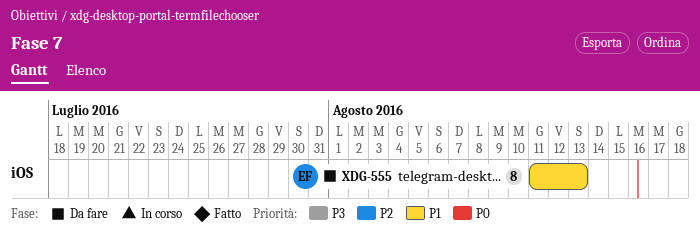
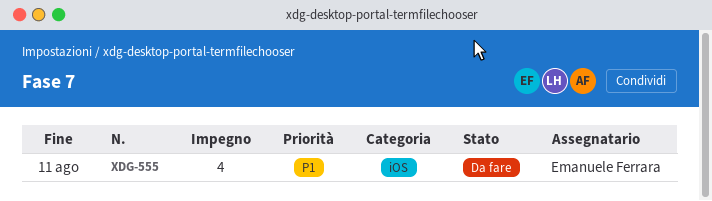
XDG-555, estimate: 8 -> 4
XDG-555, due: Aug 13 -> Aug 11

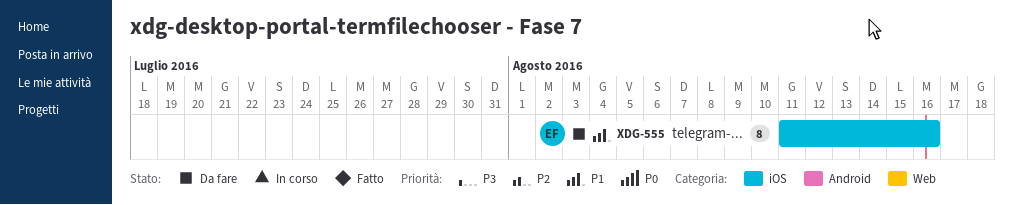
XDG-555, estimate: 4 -> 8
XDG-555, due: Aug 11 -> Aug 16

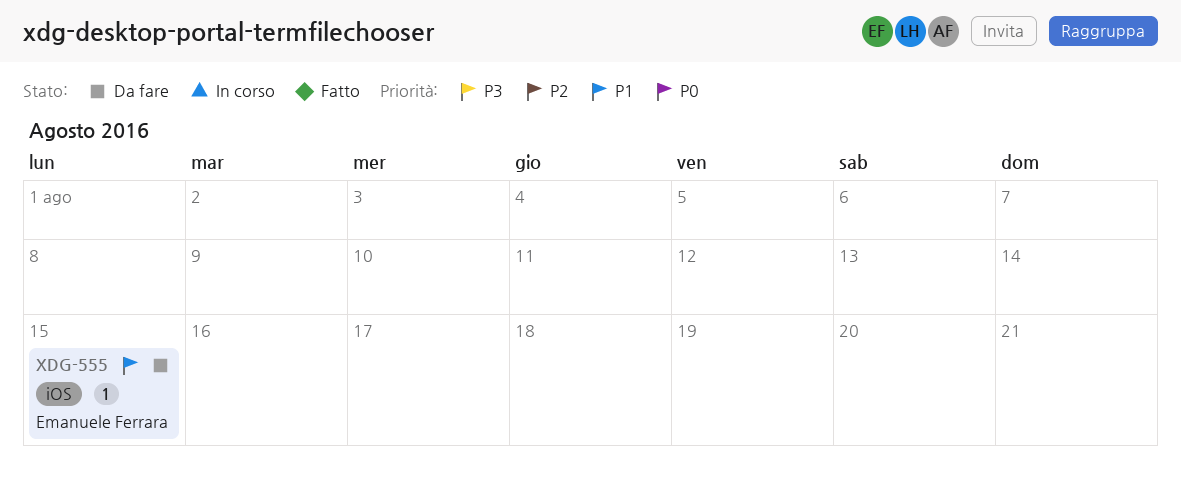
XDG-555, estimate: 8 -> 1
XDG-555, due: Aug 16 -> Aug 15

